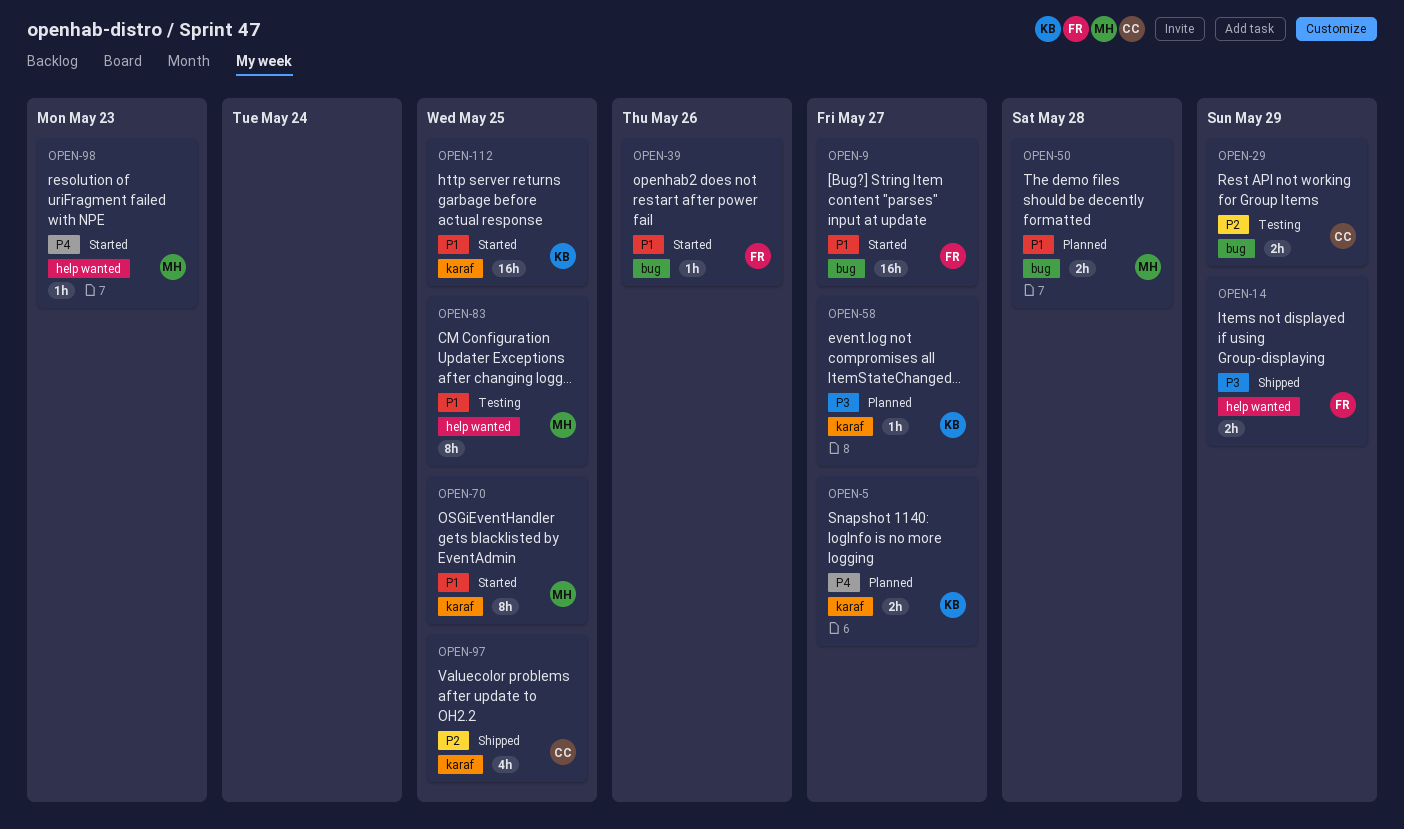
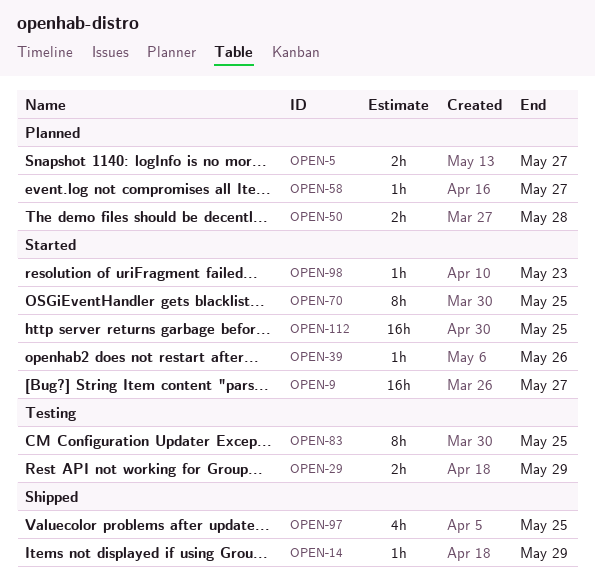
OPEN-14, estimate: 2h -> 1h

